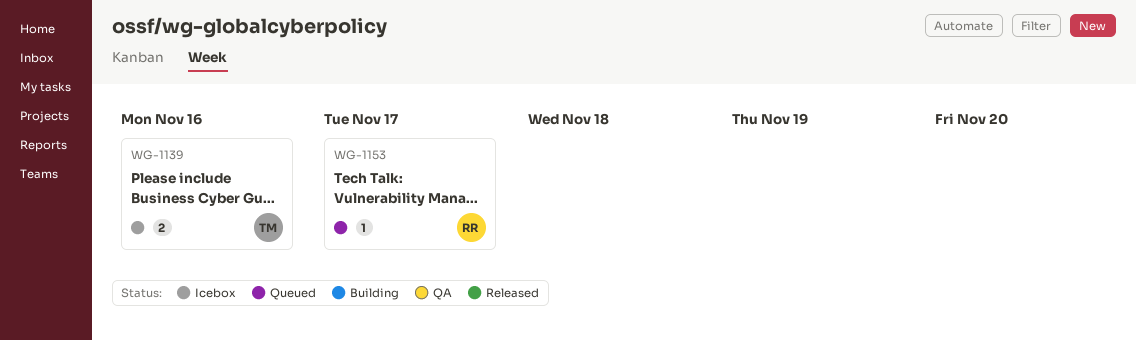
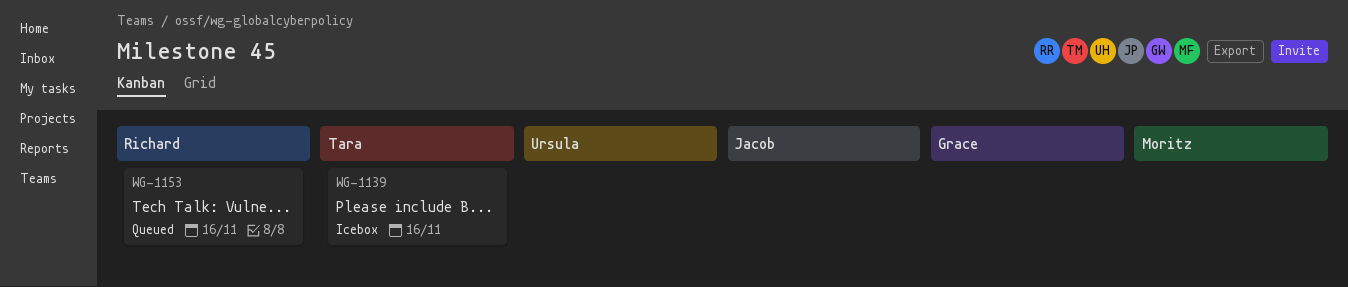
WG-1153, due: Nov 17 -> Nov 16

